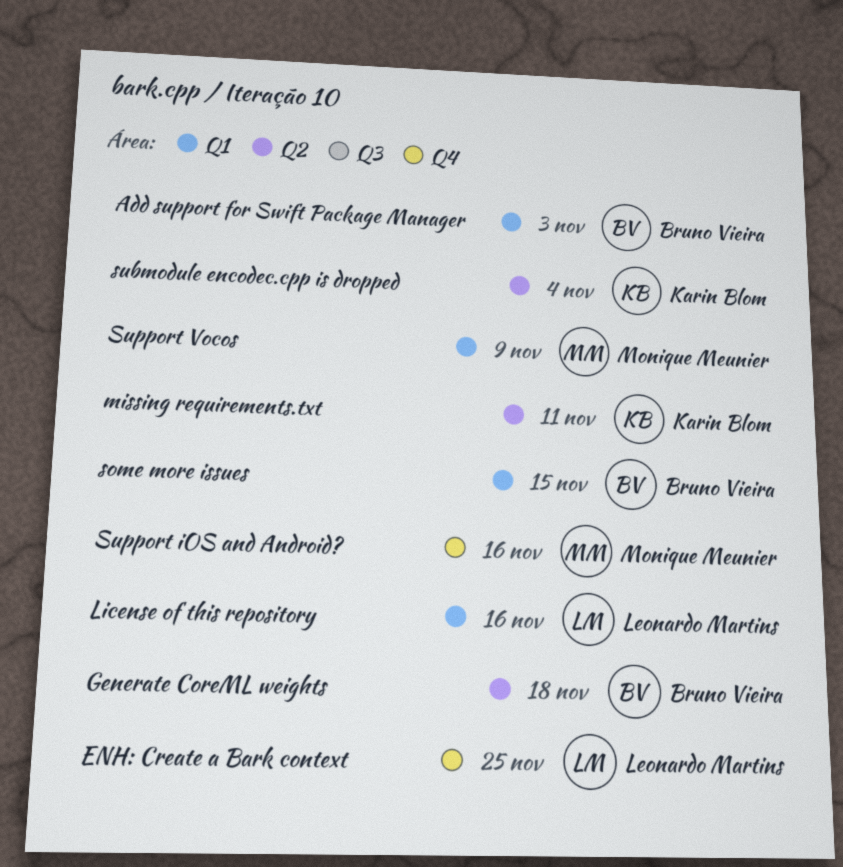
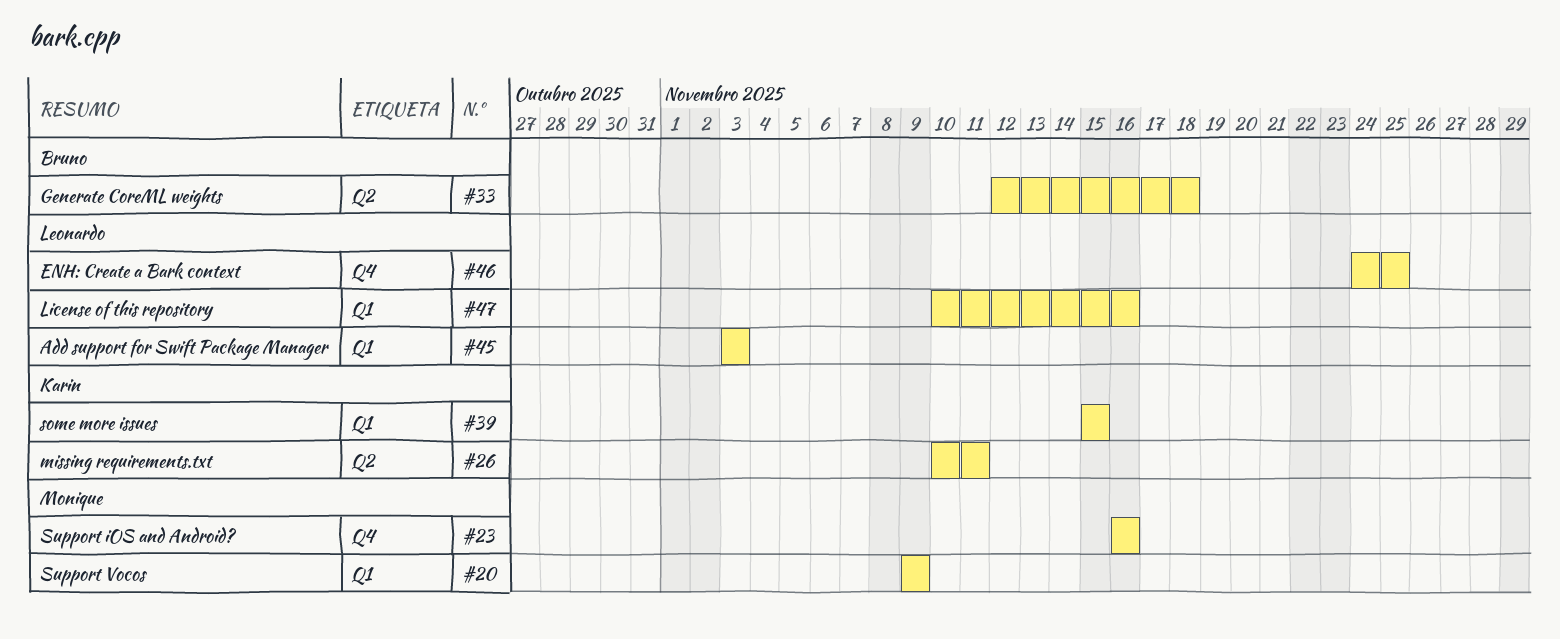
Add support for Swift Package Manager, owner: Bruno Vieira -> Leonardo Martins
some more issues, owner: Bruno Vieira -> Karin Blom
submodule encodec.cpp is dropped: present -> none

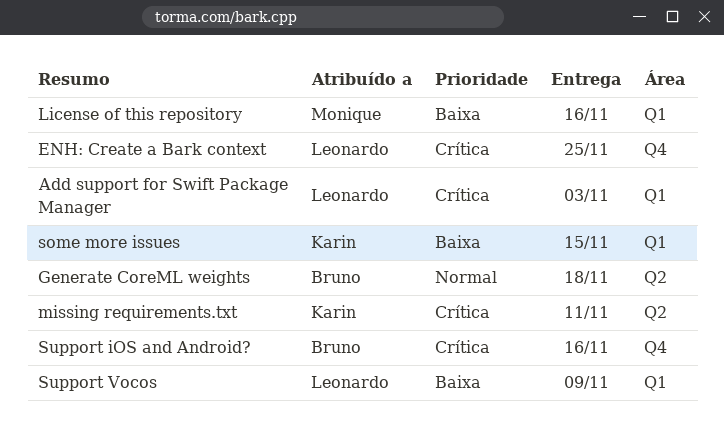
License of this repository, owner: Leonardo -> Monique
Support iOS and Android?, owner: Monique -> Bruno
Support Vocos, owner: Monique -> Leonardo

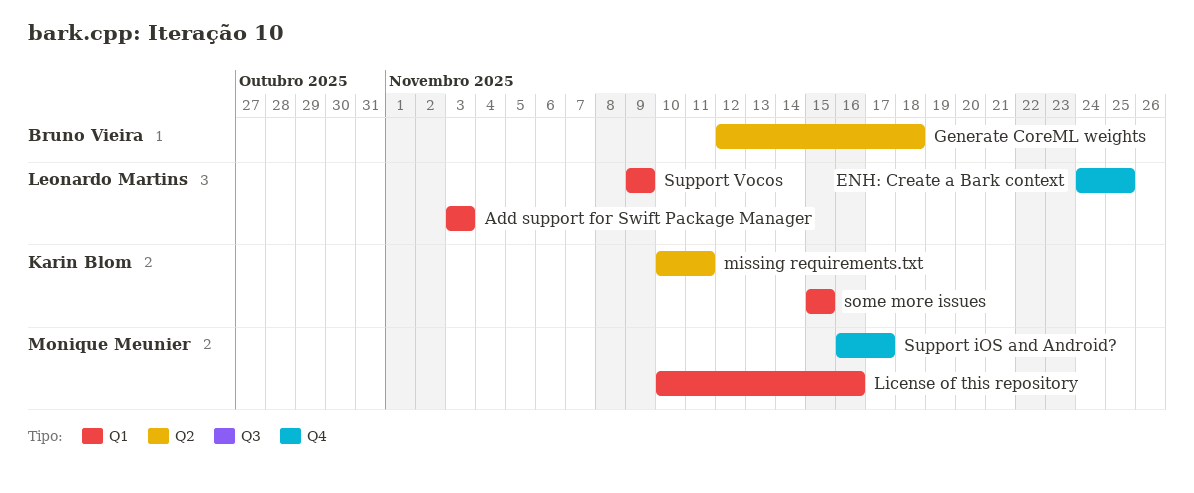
Support iOS and Android?, owner: Bruno Vieira -> Monique Meunier
Support iOS and Android?, due: Nov 16 -> Nov 17

